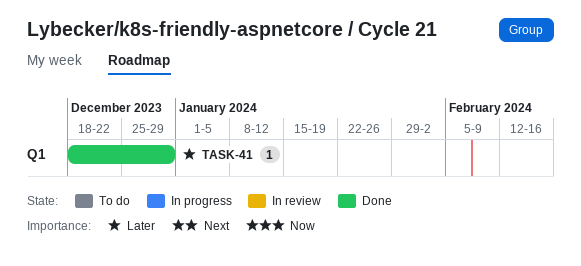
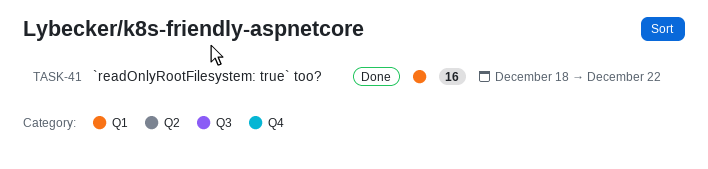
TASK-41, estimate: 1 -> 16
TASK-41, due: Dec 29 -> Dec 22

